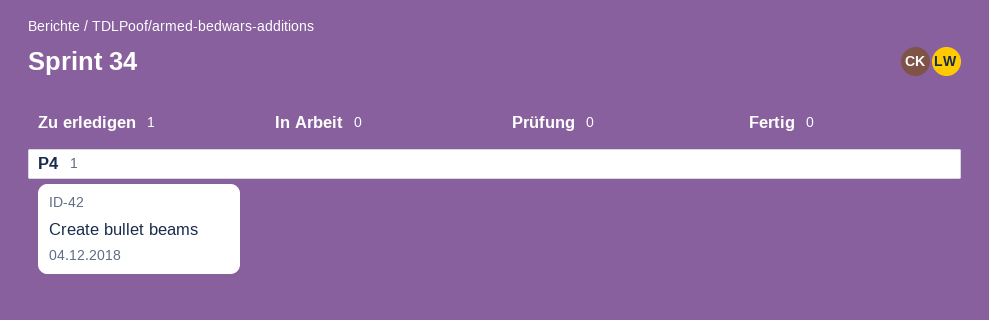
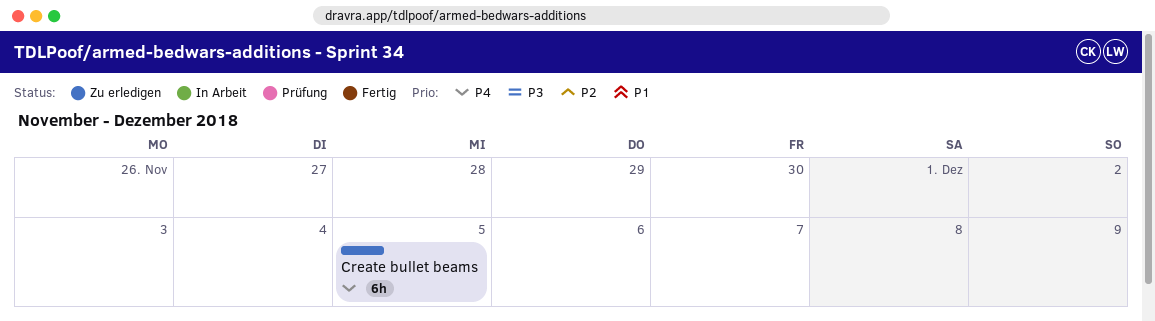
Create bullet beams, due: Dec 4 -> Dec 5

